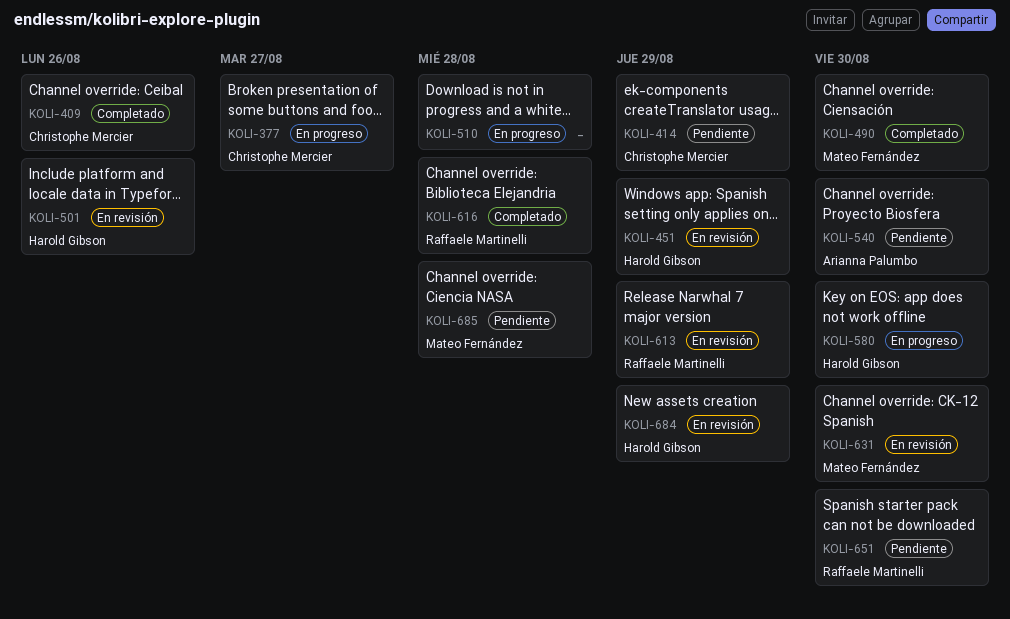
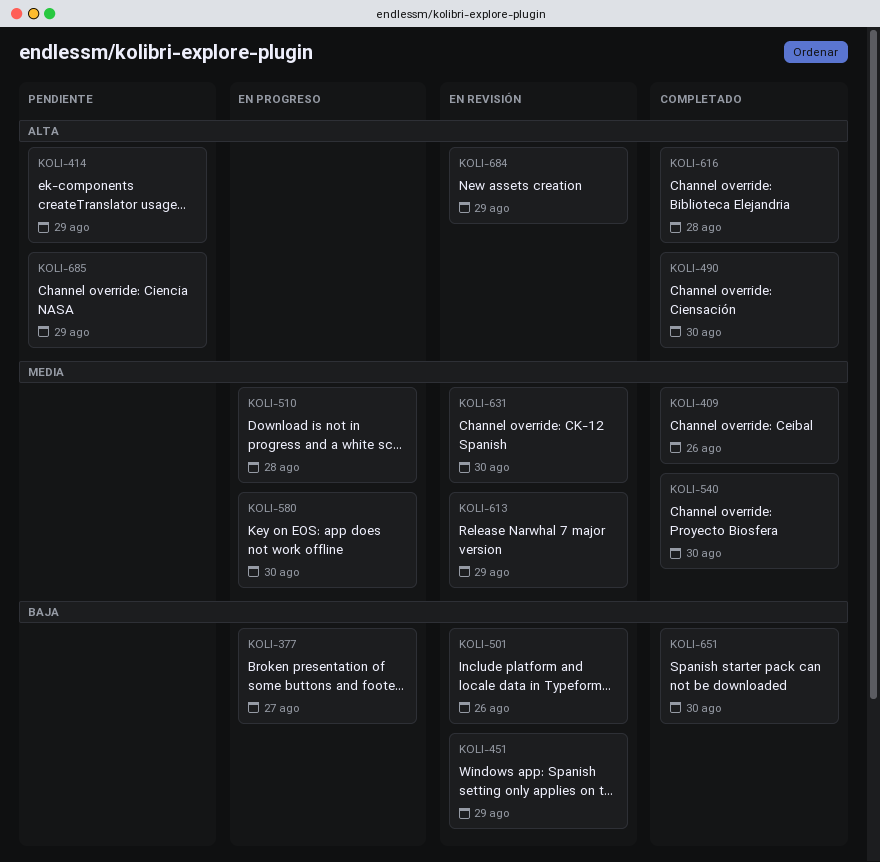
KOLI-540, status: Pendiente -> Completado
KOLI-651, status: Pendiente -> Completado
KOLI-685, due: Aug 28 -> Aug 29

